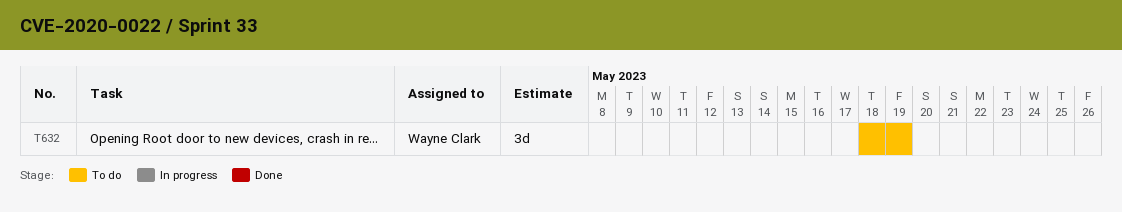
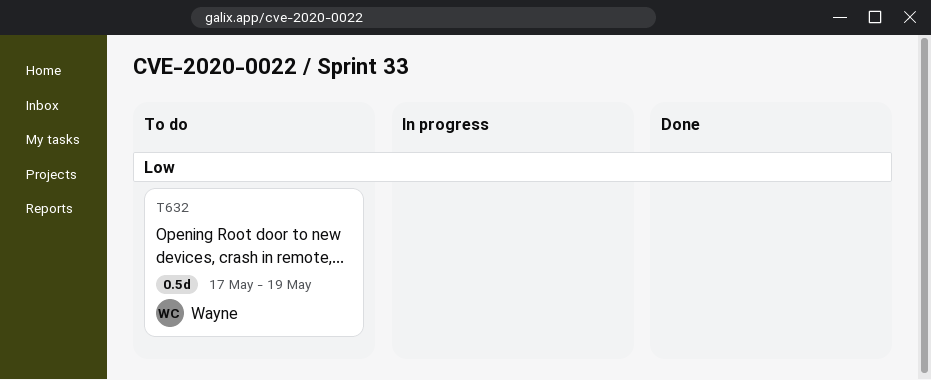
T632, estimate: 3d -> 0.5d
T632, start: May 18 -> May 17

